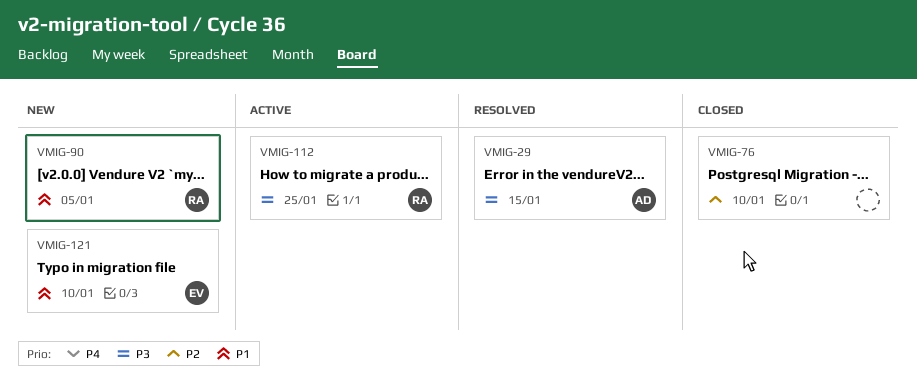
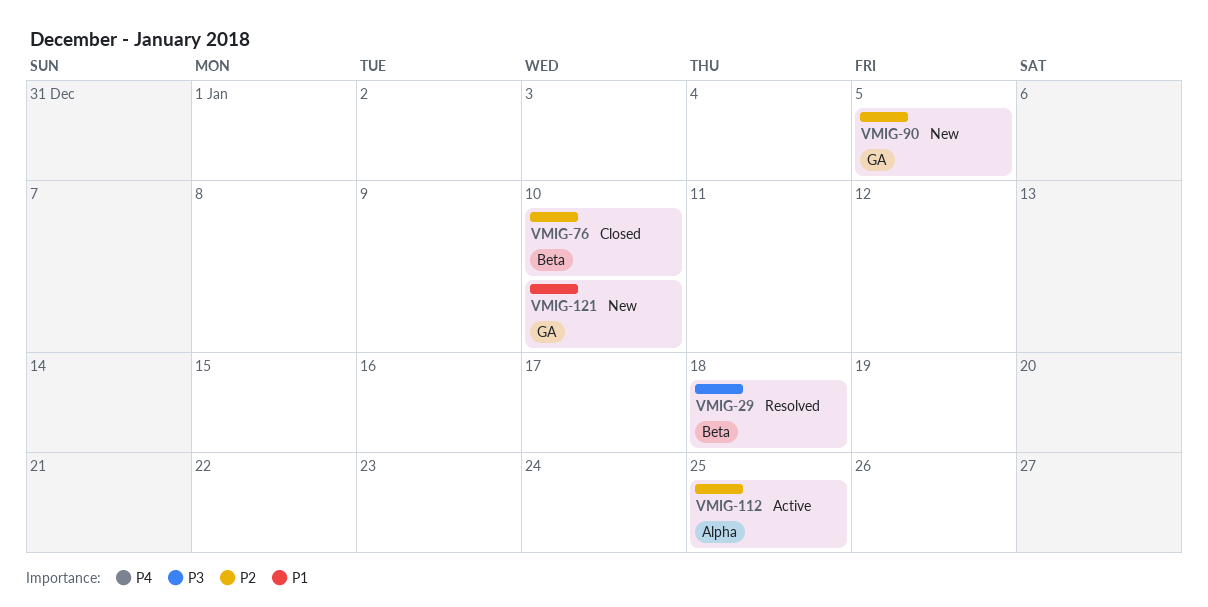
VMIG-29, due: Jan 15 -> Jan 18
VMIG-90, priority: P1 -> P2
VMIG-112, priority: P3 -> P2

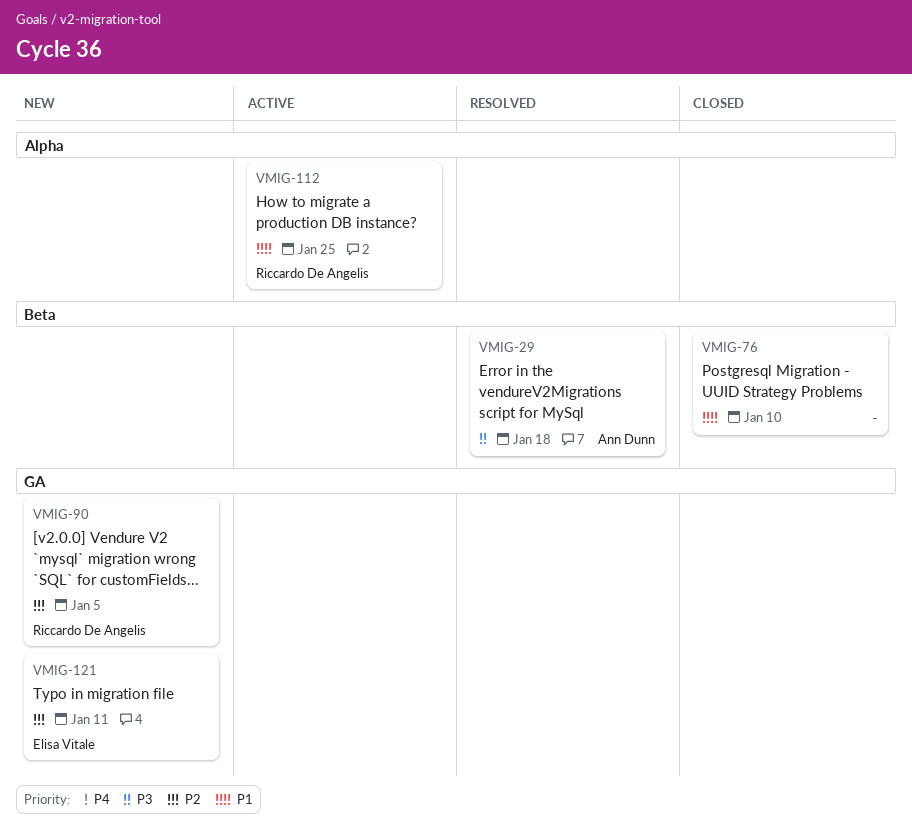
VMIG-76, priority: P2 -> P1
VMIG-112, priority: P2 -> P1
VMIG-121, priority: P1 -> P2
VMIG-121, due: Jan 10 -> Jan 11

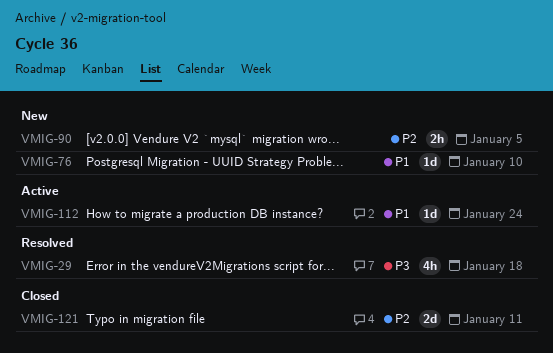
VMIG-76, status: Closed -> New
VMIG-112, due: Jan 25 -> Jan 24
VMIG-121, status: New -> Closed

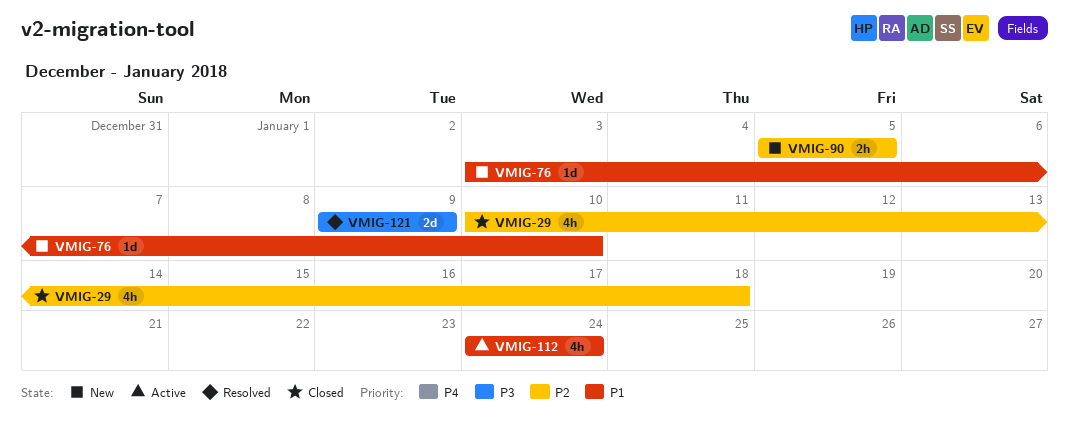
VMIG-29, status: Resolved -> Closed
VMIG-29, priority: P3 -> P2
VMIG-112, estimate: 1d -> 4h
VMIG-121, status: Closed -> Resolved
VMIG-121, priority: P2 -> P3
VMIG-121, due: Jan 11 -> Jan 9

